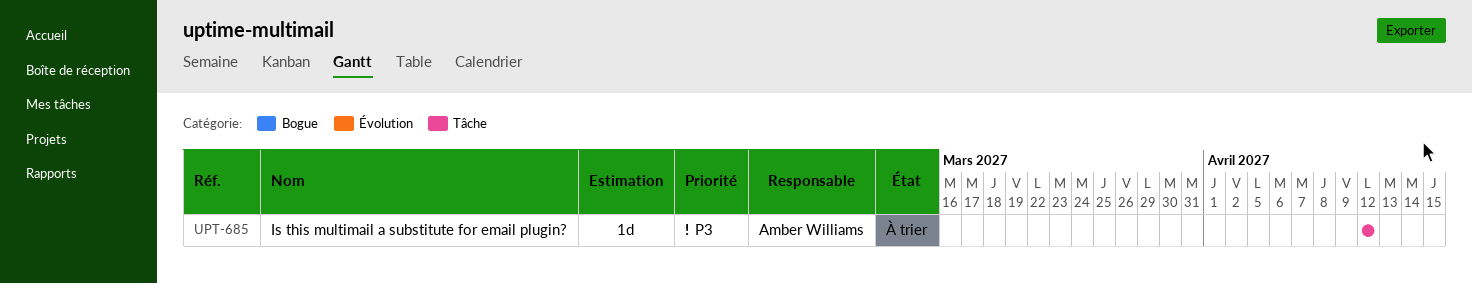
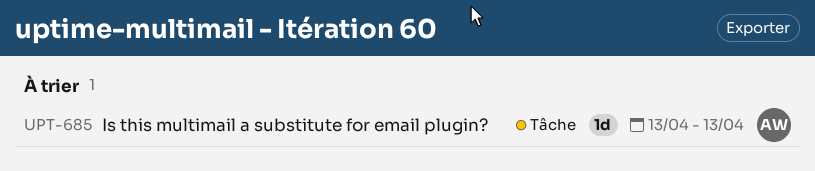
UPT-685, start: Apr 12 -> Apr 13
UPT-685, due: Apr 12 -> Apr 13

